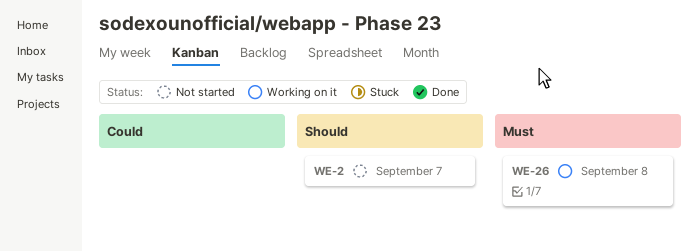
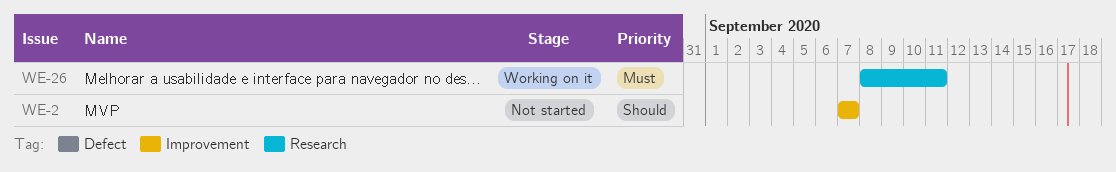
WE-26, due: Sep 8 -> Sep 11

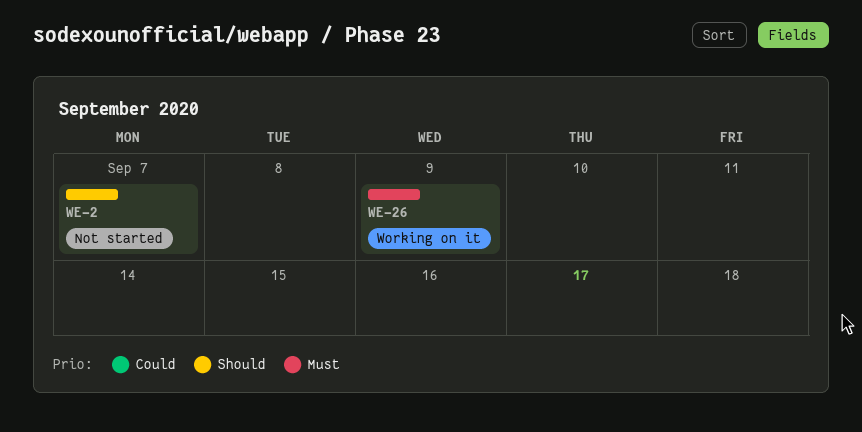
WE-26, due: Sep 11 -> Sep 9

